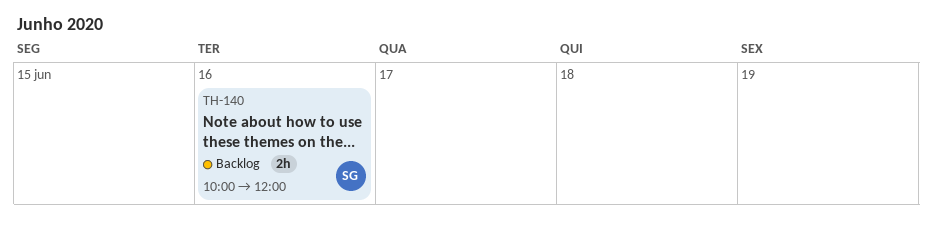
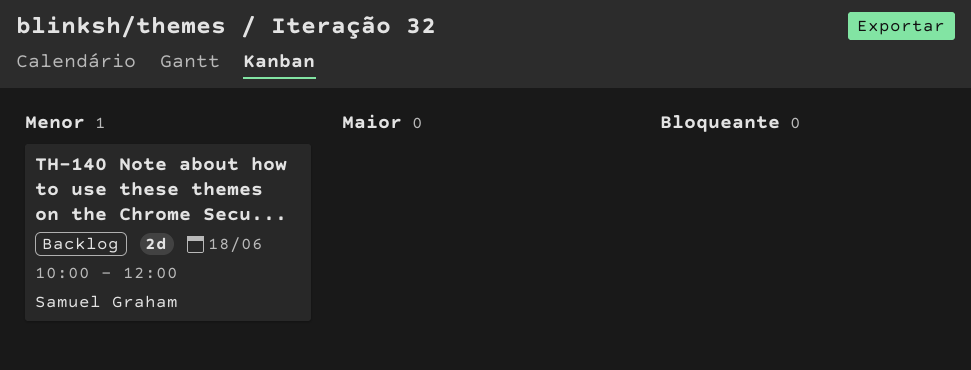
TH-140, estimate: 2h -> 2d
TH-140, day: Jun 16 -> Jun 18

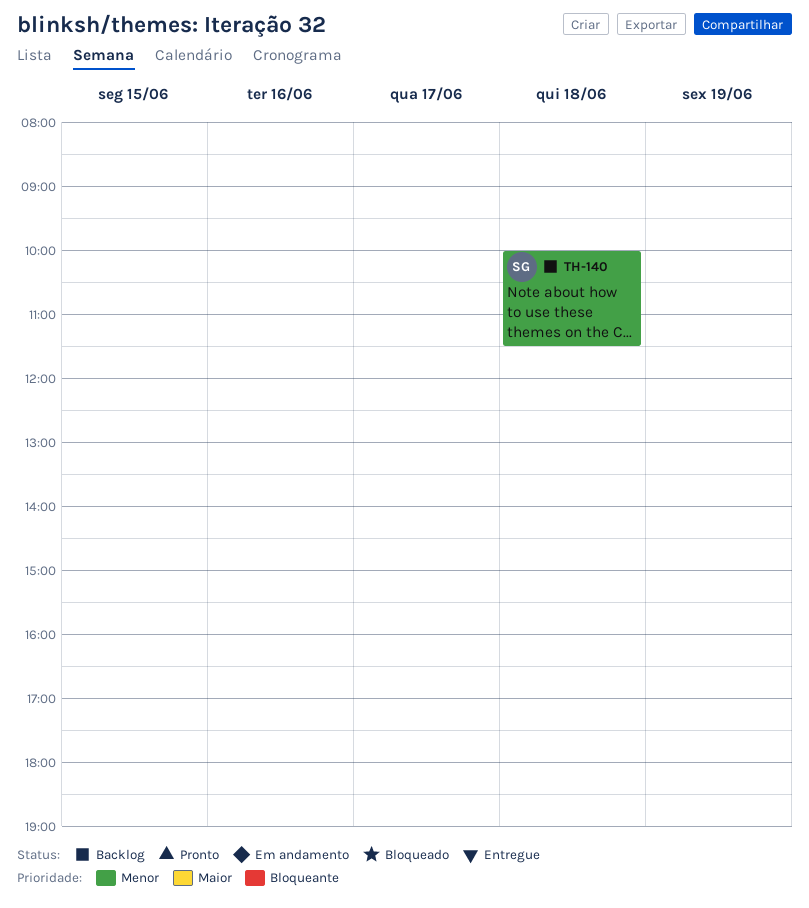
TH-140, ends: 12:00 -> 11:30

